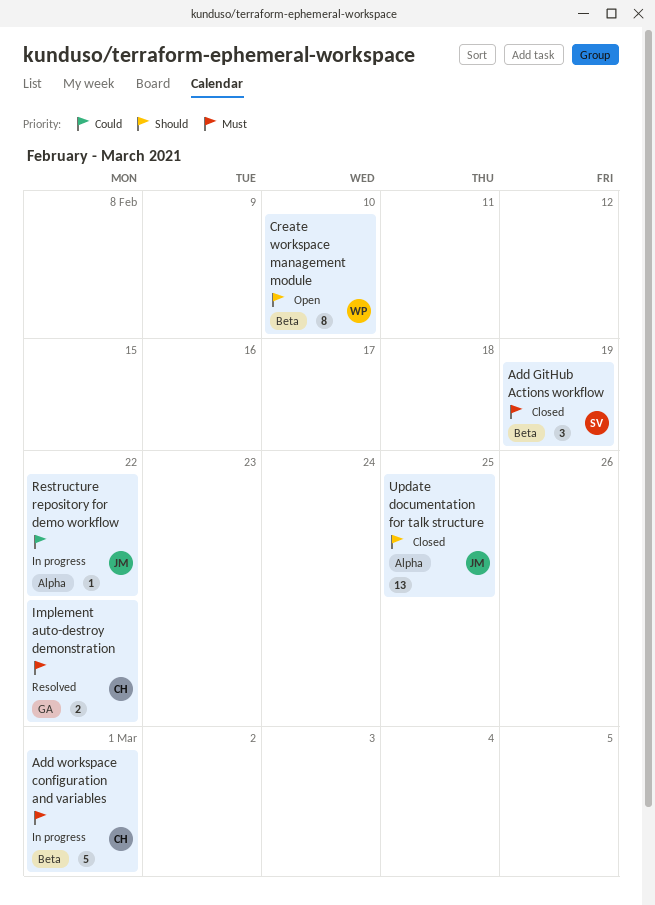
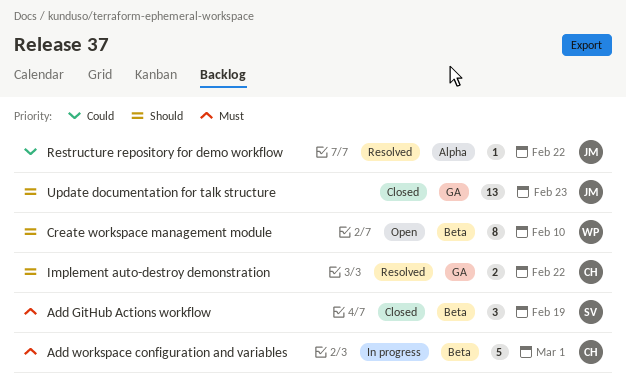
Implement auto-destroy demonstration, priority: Must -> Should
Restructure repository for demo workflow, status: In progress -> Resolved
Update documentation for talk structure, label: Alpha -> GA
Update documentation for talk structure, due: Feb 25 -> Feb 23

